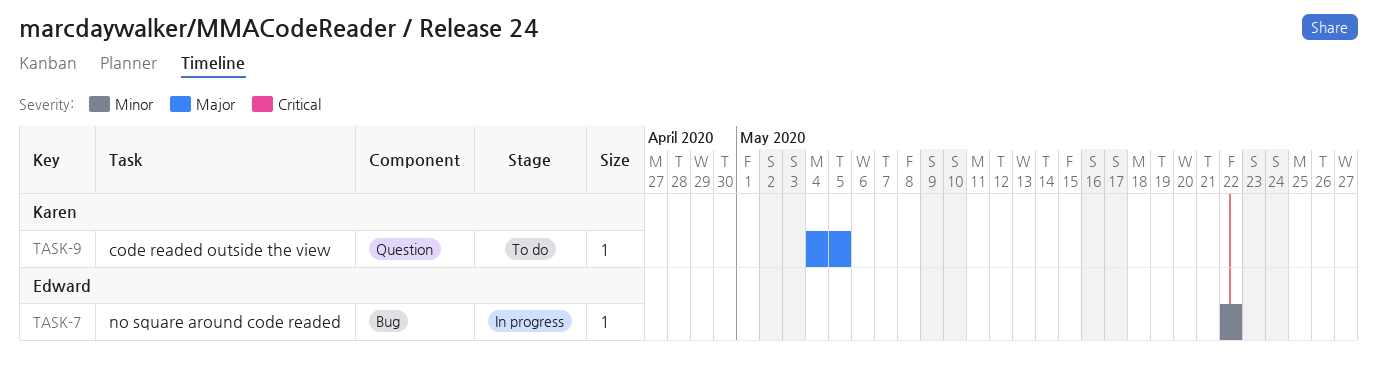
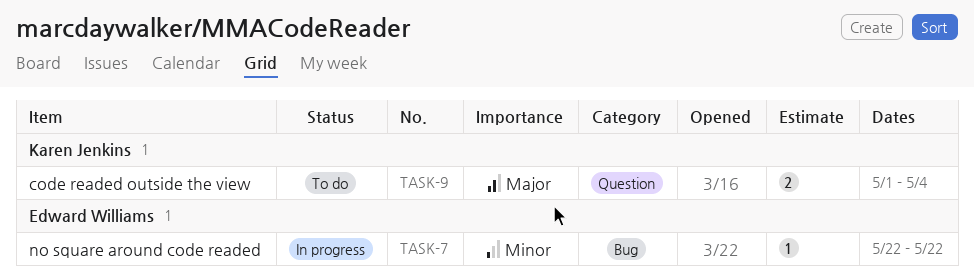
TASK-9, estimate: 1 -> 2
TASK-9, start: May 4 -> May 1
TASK-9, due: May 5 -> May 4

